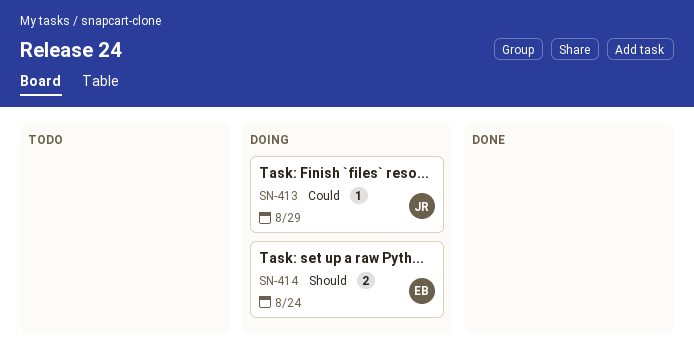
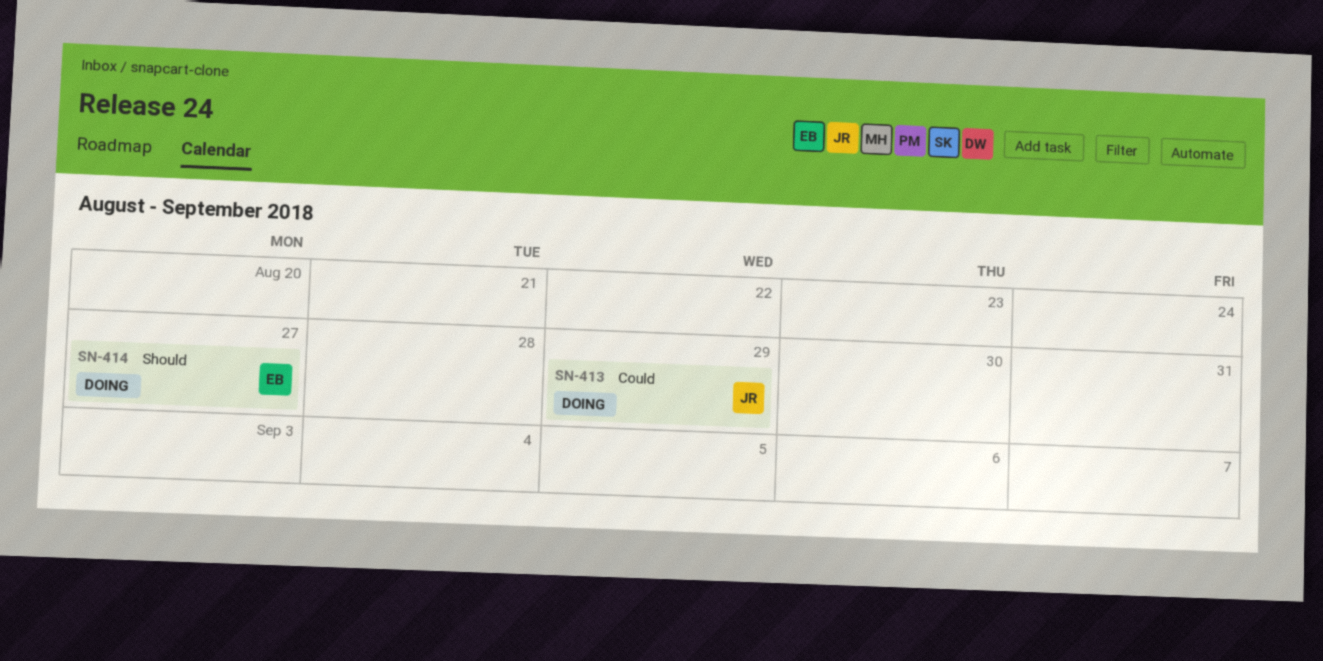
SN-414, due: Aug 24 -> Aug 27

